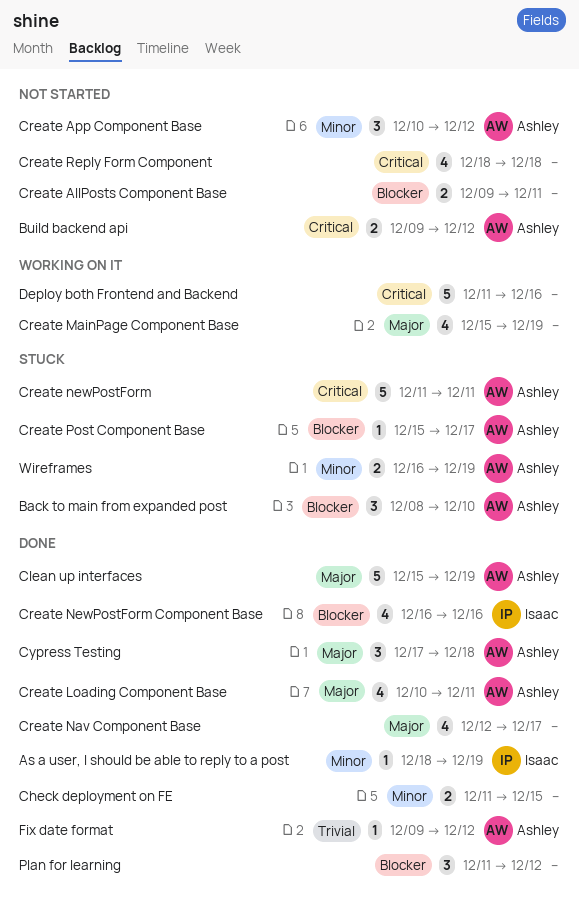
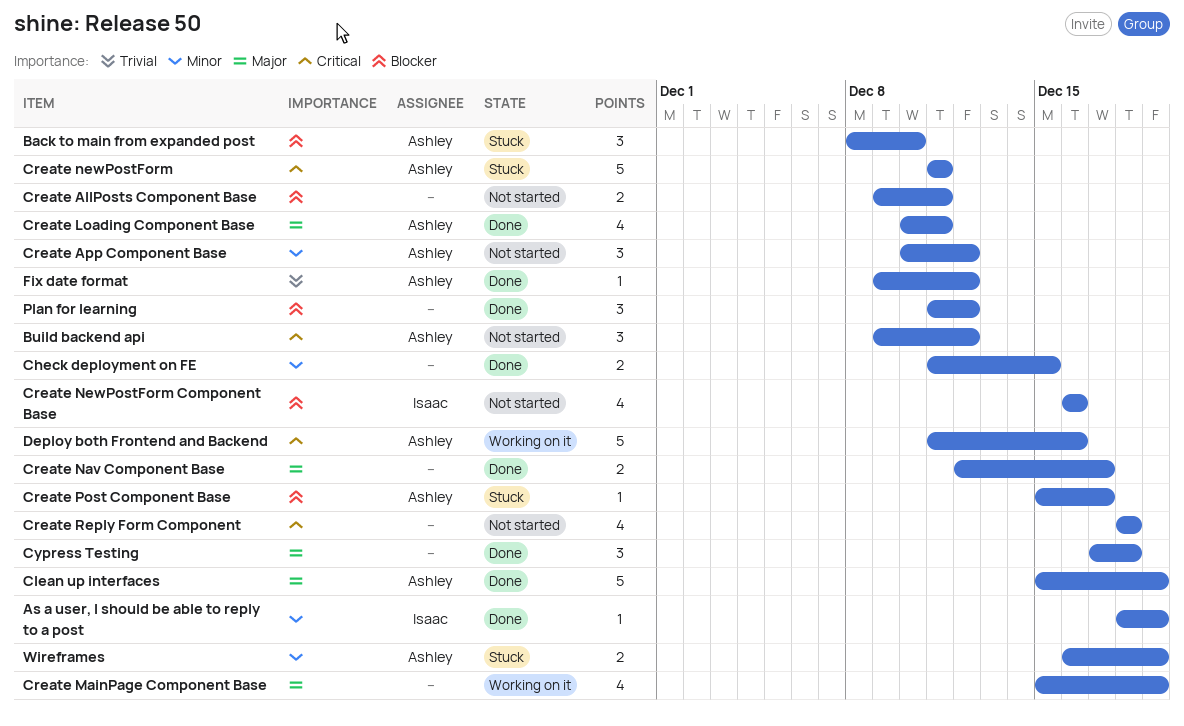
Build backend api, estimate: 2 -> 3
Create Nav Component Base, estimate: 4 -> 2
Create NewPostForm Component Base, status: Done -> Not started
Cypress Testing, owner: Ashley -> none
Deploy both Frontend and Backend, owner: none -> Ashley

